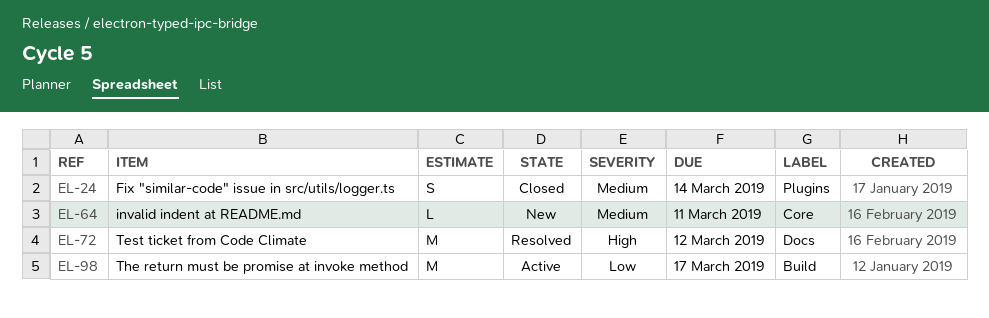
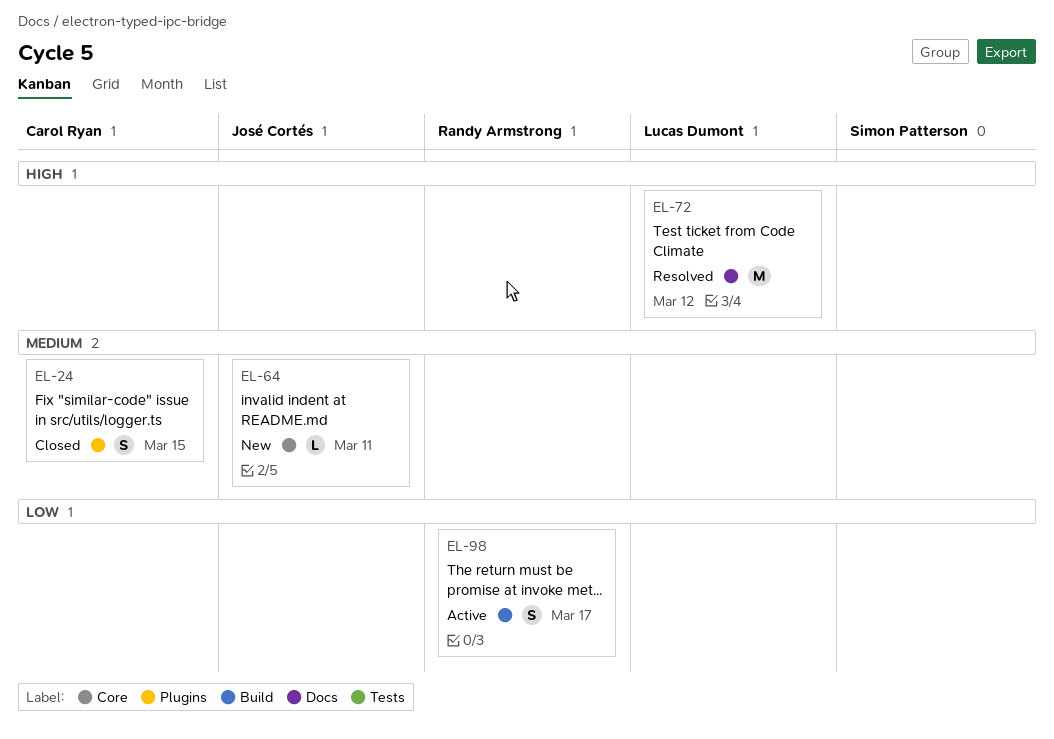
EL-24, due: Mar 14 -> Mar 15
EL-98, estimate: M -> S

